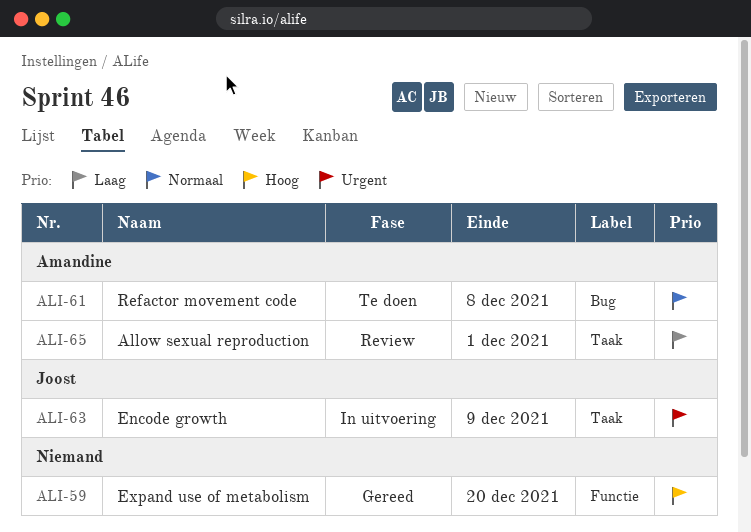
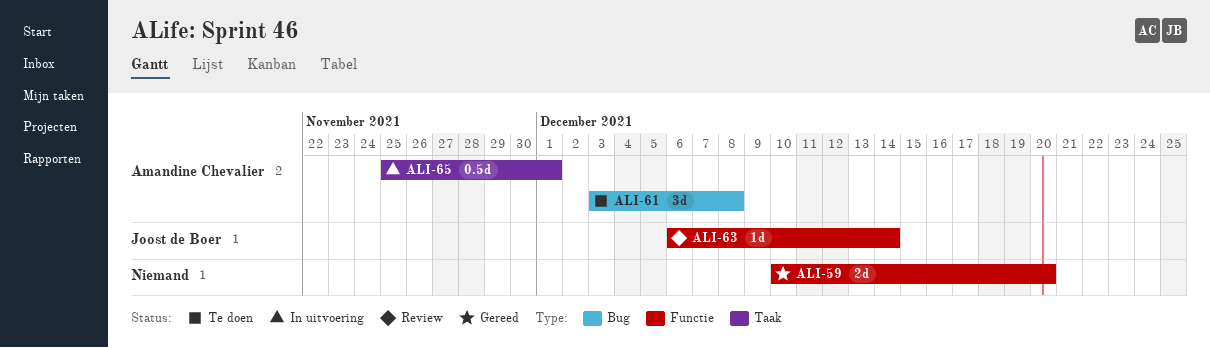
ALI-63, status: In uitvoering -> Review
ALI-63, label: Taak -> Functie
ALI-63, due: Dec 9 -> Dec 14
ALI-65, status: Review -> In uitvoering

